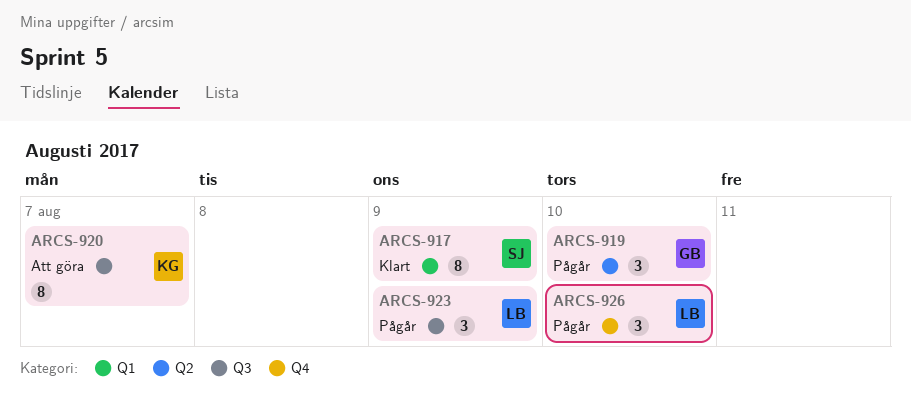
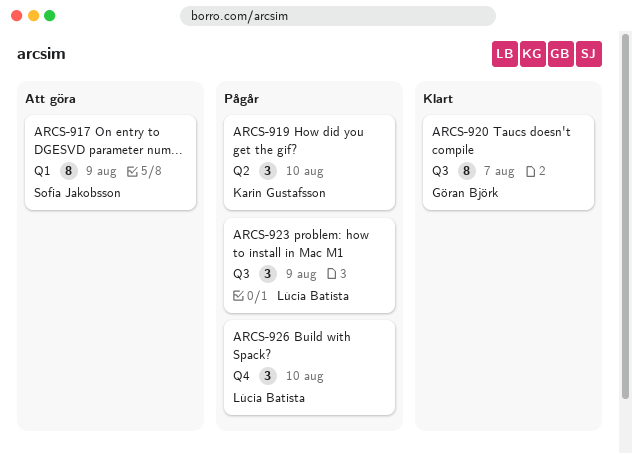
ARCS-917, status: Klart -> Att göra
ARCS-919, owner: Göran Björk -> Karin Gustafsson
ARCS-920, status: Att göra -> Klart
ARCS-920, owner: Karin Gustafsson -> Göran Björk

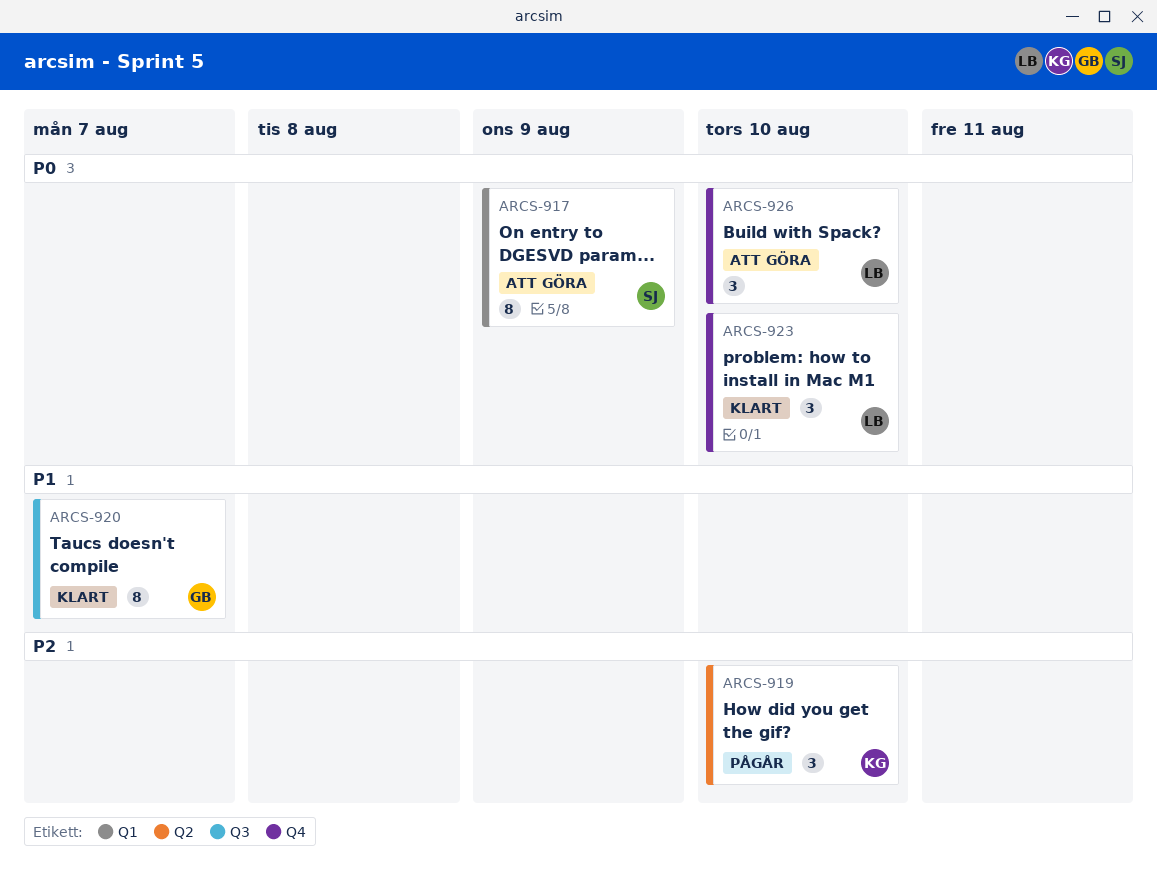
ARCS-923, status: Pågår -> Klart
ARCS-923, label: Q3 -> Q4
ARCS-923, due: Aug 9 -> Aug 10
ARCS-926, status: Pågår -> Att göra

